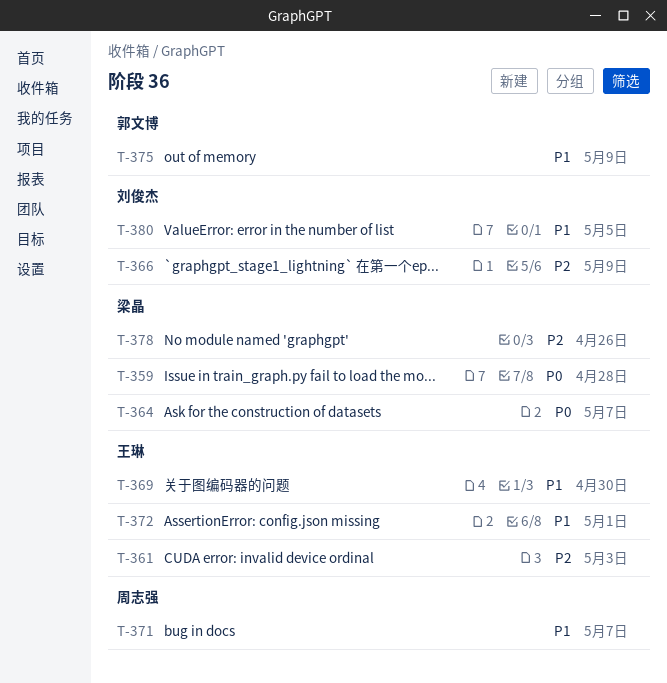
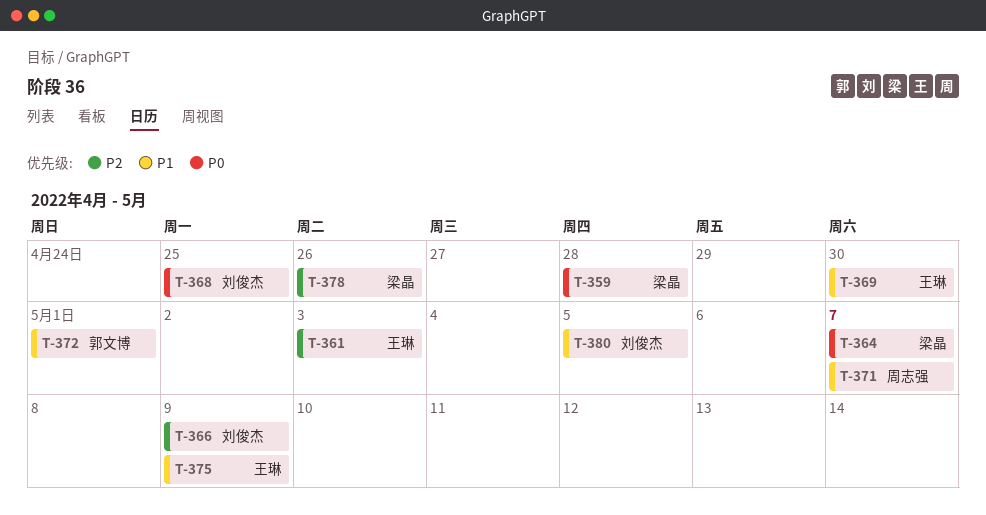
T-368: none -> present
T-372, owner: 王琳 -> 郭文博
T-375, owner: 郭文博 -> 王琳

